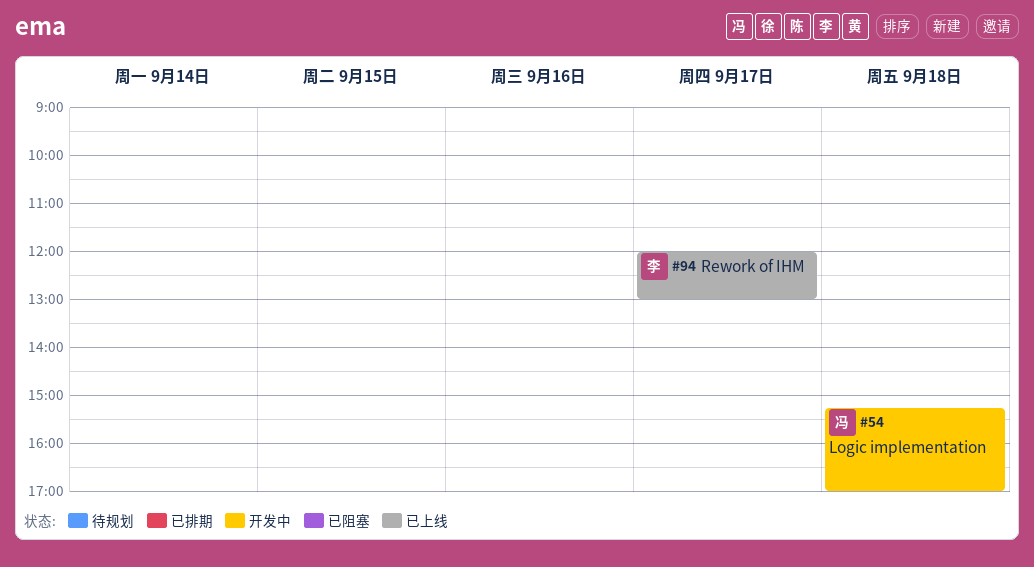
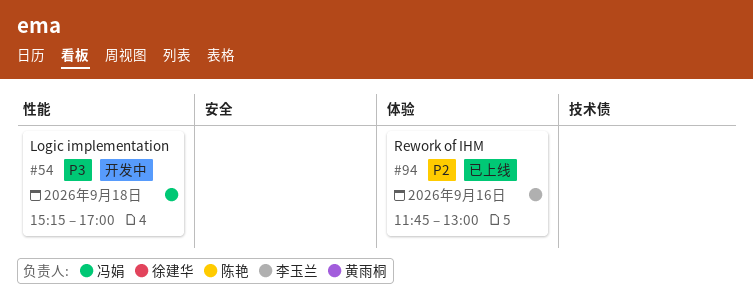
#94, day: Sep 17 -> Sep 16
#94, begins: 12:00 -> 11:45

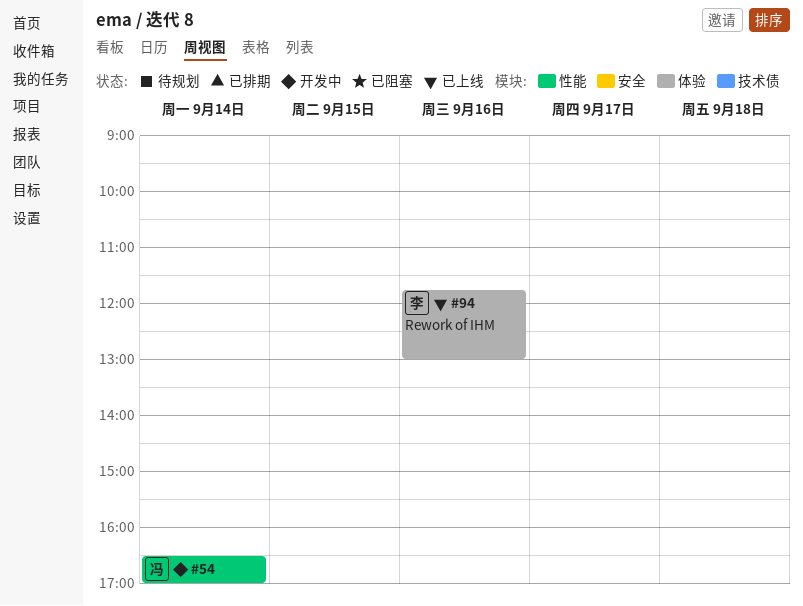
#54, day: Sep 18 -> Sep 14
#54, begins: 15:15 -> 16:30

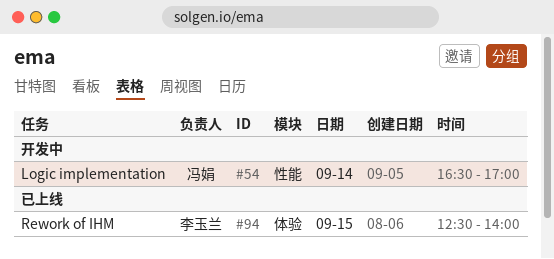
#94, day: Sep 16 -> Sep 15
#94, begins: 11:45 -> 12:30
#94, ends: 13:00 -> 14:00

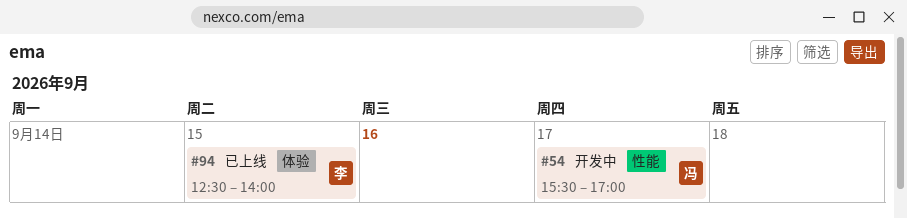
#54, day: Sep 14 -> Sep 17
#54, begins: 16:30 -> 15:30

